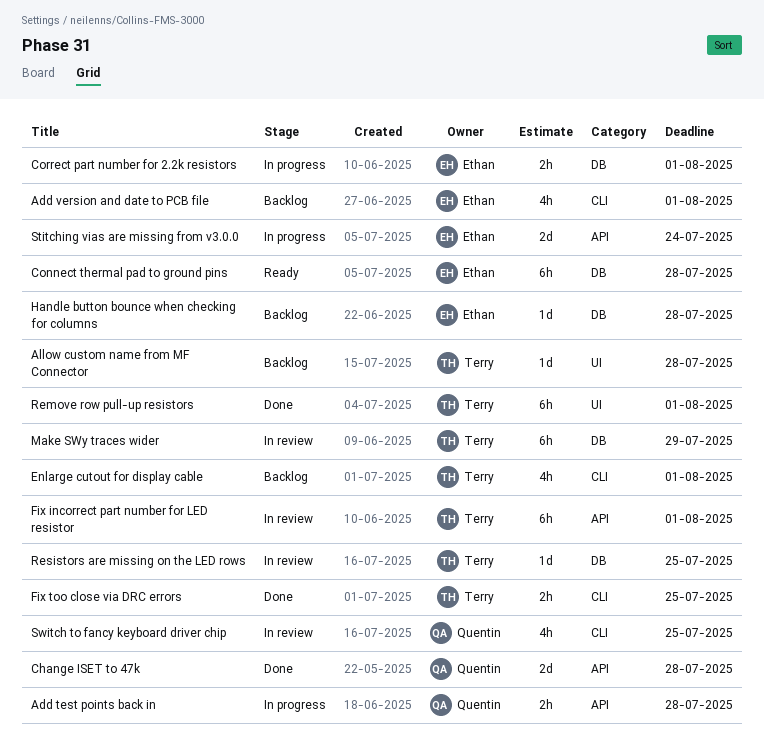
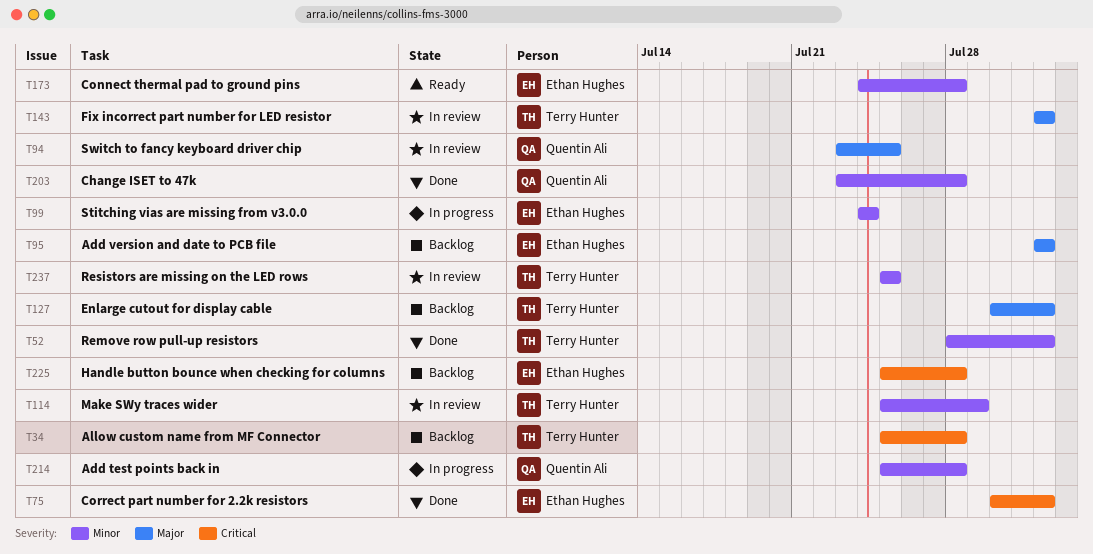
Correct part number for 2.2k resistors, status: In progress -> Done
Fix too close via DRC errors: present -> none

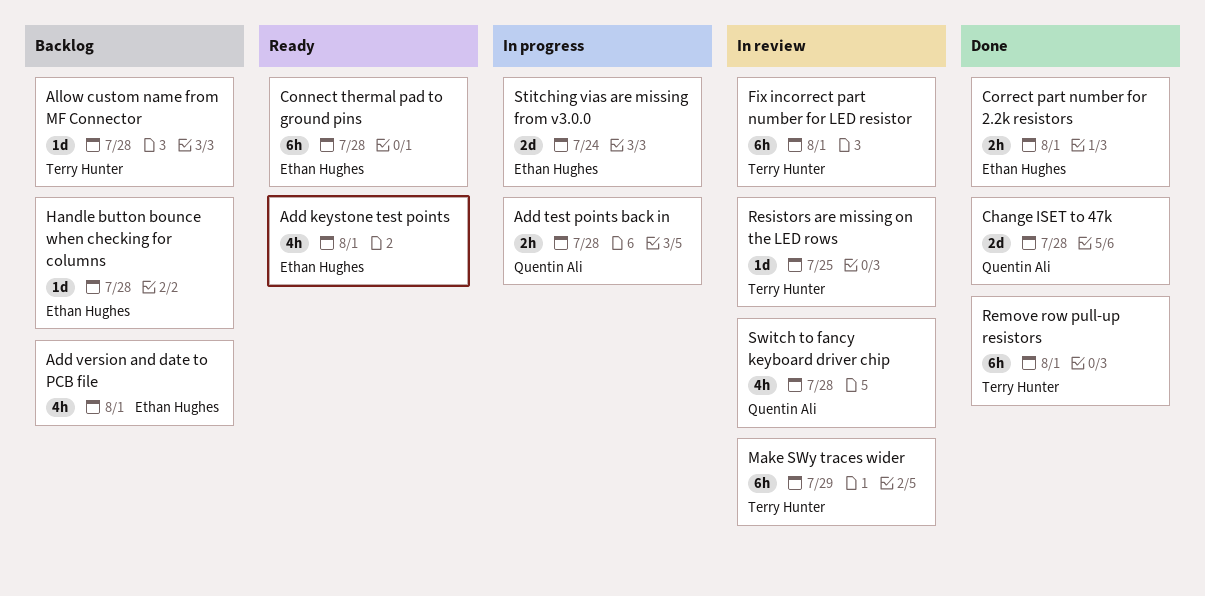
Add keystone test points: none -> present
Enlarge cutout for display cable: present -> none
Switch to fancy keyboard driver chip, due: Jul 25 -> Jul 28

